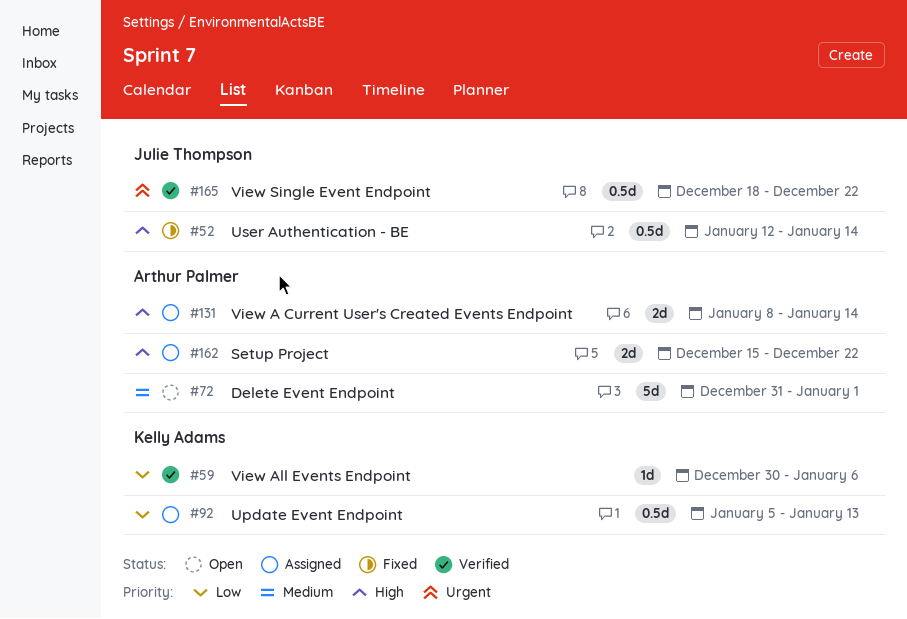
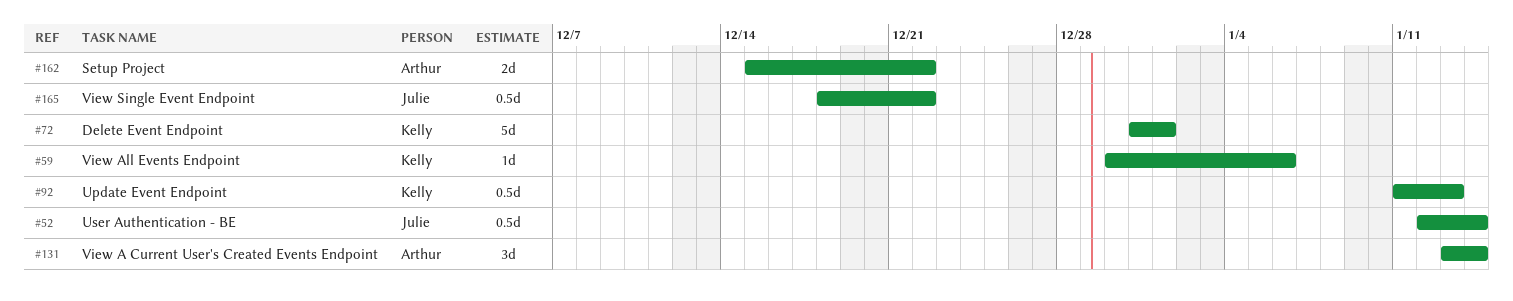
#72, owner: Arthur Palmer -> Kelly Adams
#92, start: Jan 5 -> Jan 11
#131, estimate: 2d -> 3d
#131, start: Jan 8 -> Jan 13

